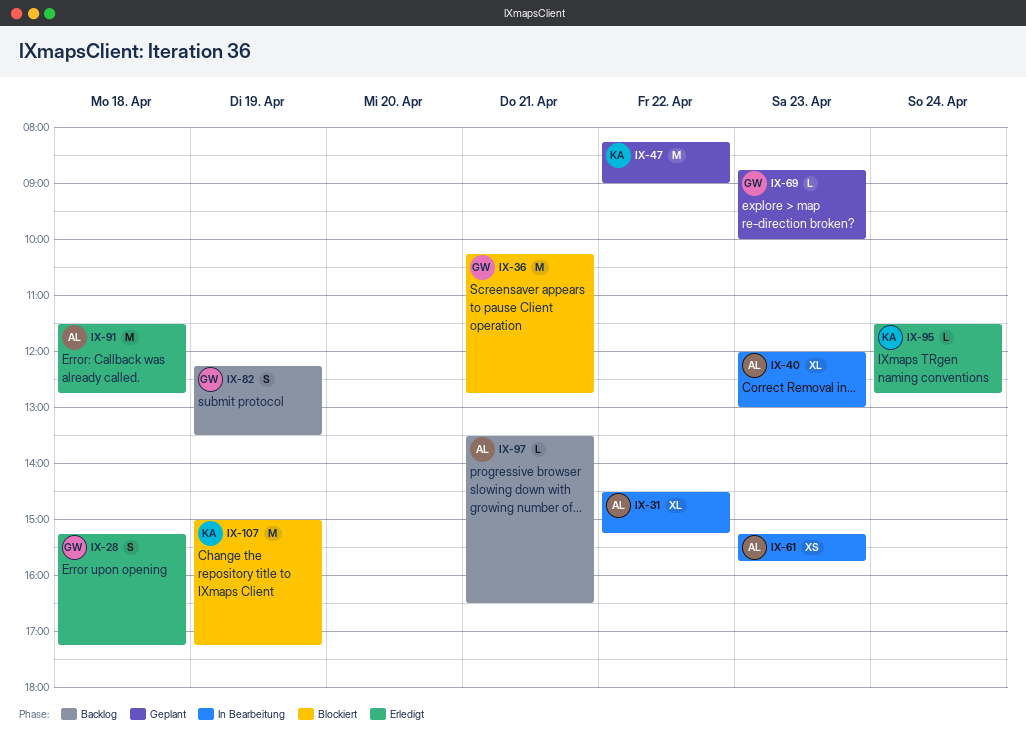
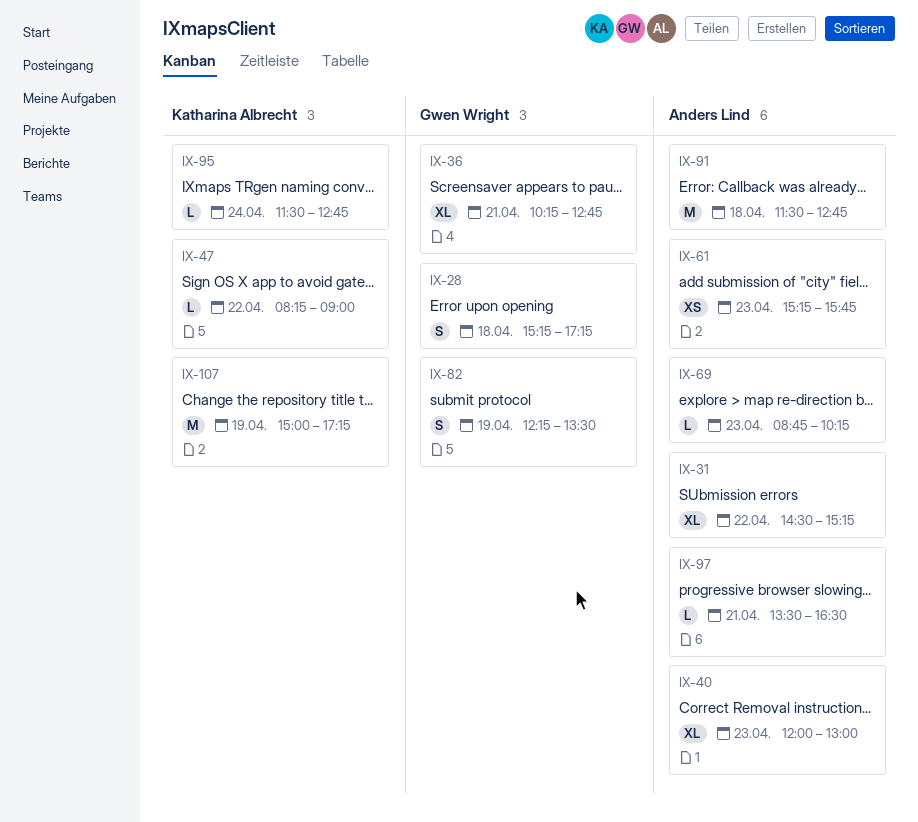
IX-36, estimate: M -> XL
IX-47, estimate: M -> L
IX-69, owner: Gwen Wright -> Anders Lind
IX-69, ends: 10:00 -> 10:15

